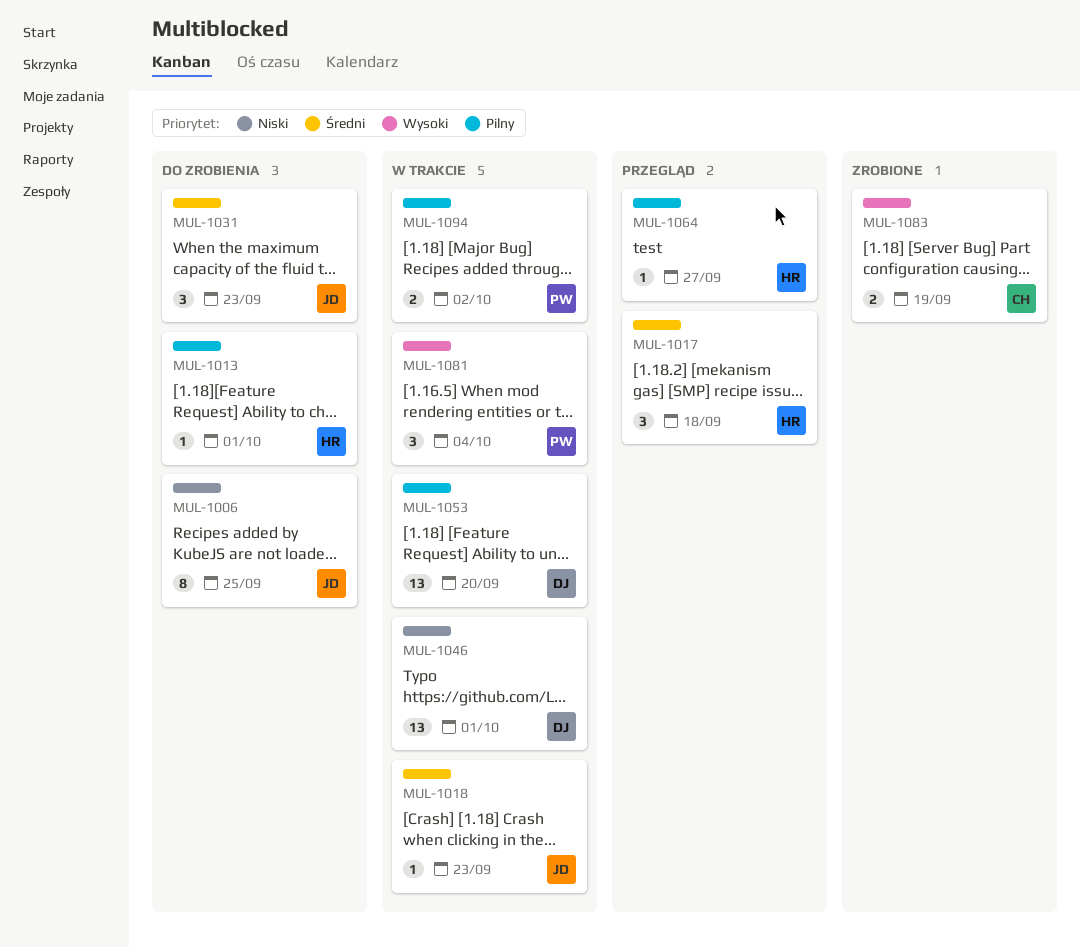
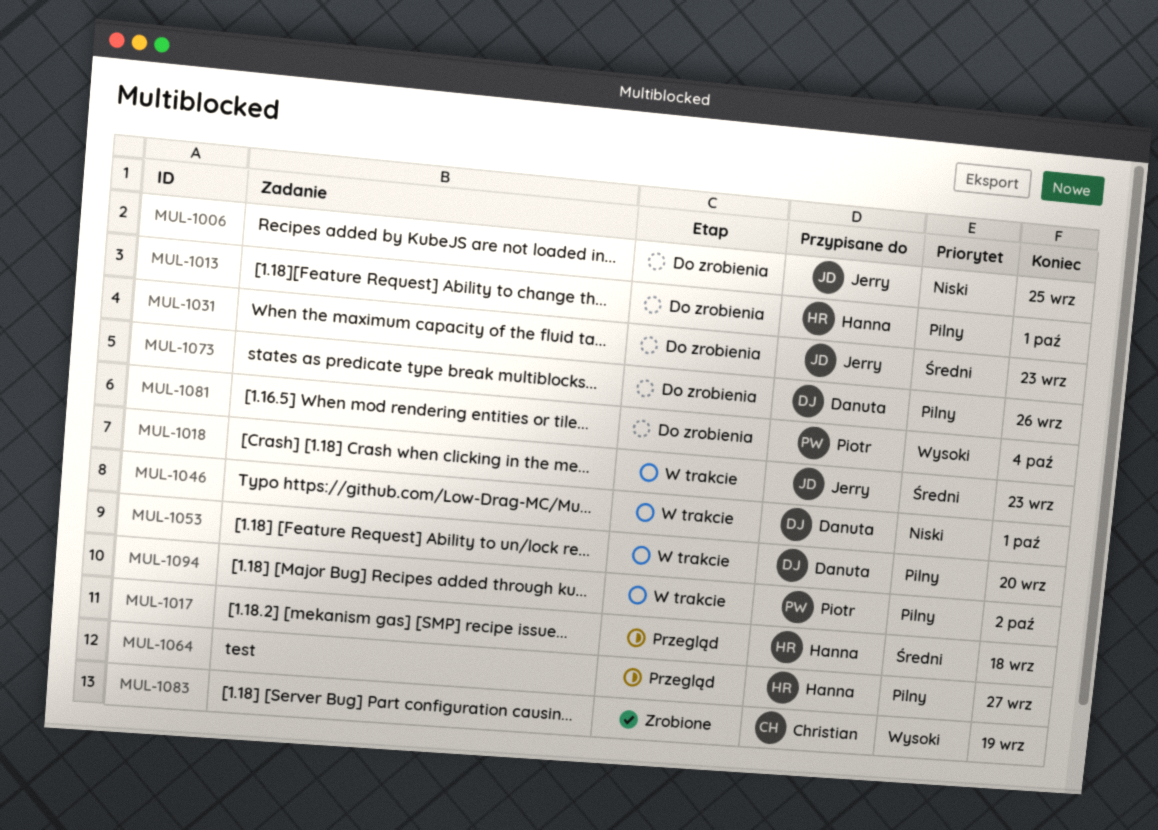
MUL-1073: none -> present
MUL-1081, status: W trakcie -> Do zrobienia

